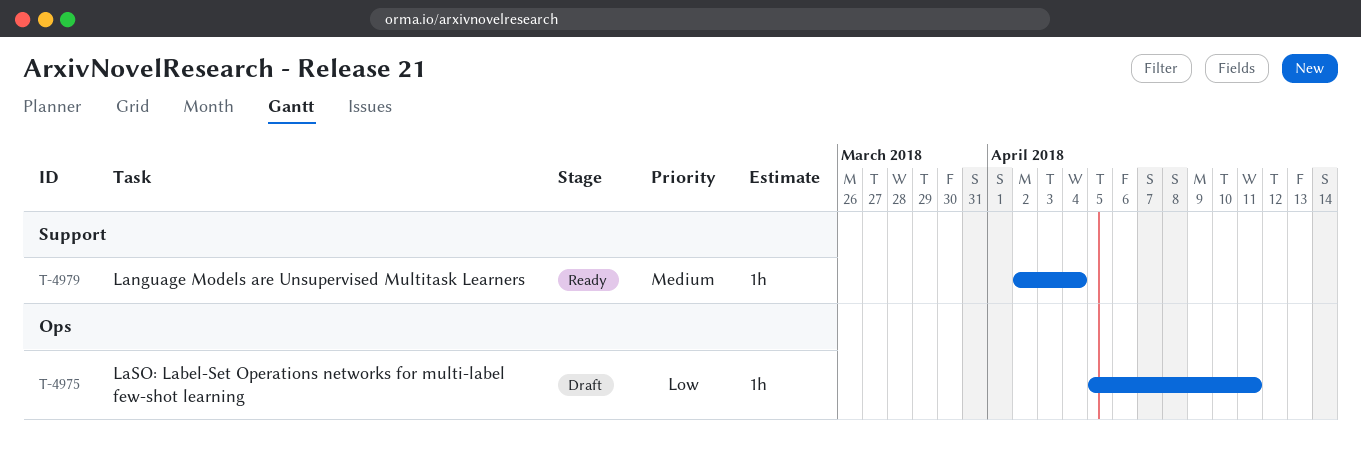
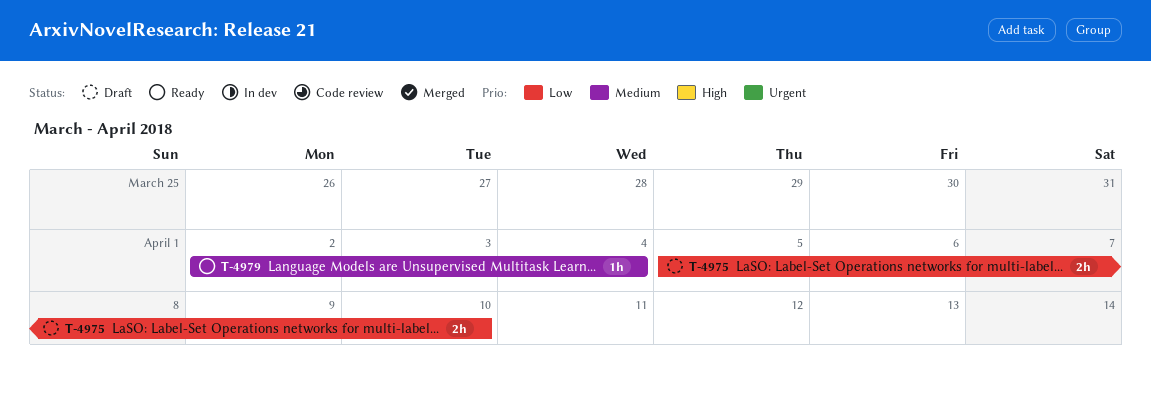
T-4975, estimate: 1h -> 2h
T-4975, due: Apr 11 -> Apr 10

